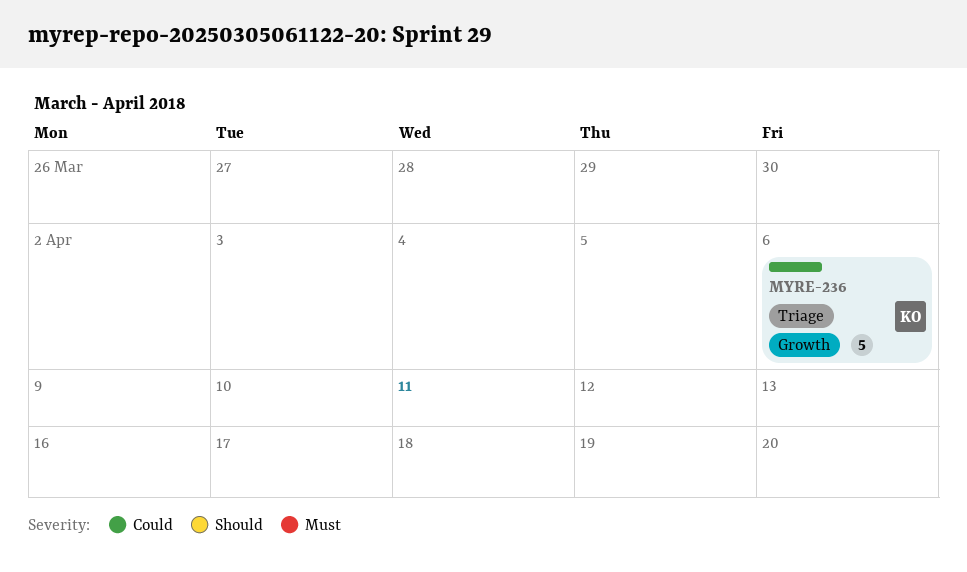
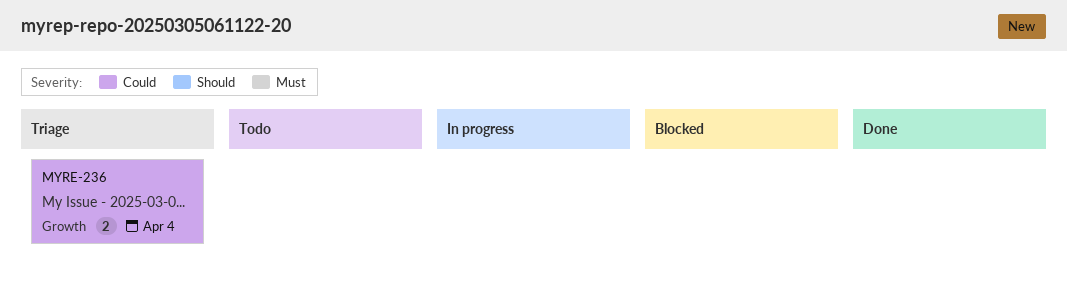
MYRE-236, estimate: 5 -> 2
MYRE-236, due: Apr 6 -> Apr 4

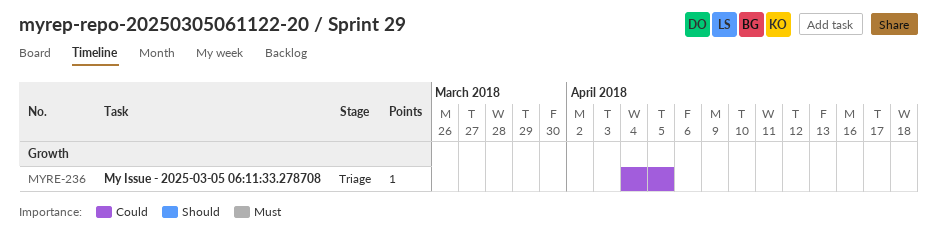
MYRE-236, estimate: 2 -> 1
MYRE-236, due: Apr 4 -> Apr 5

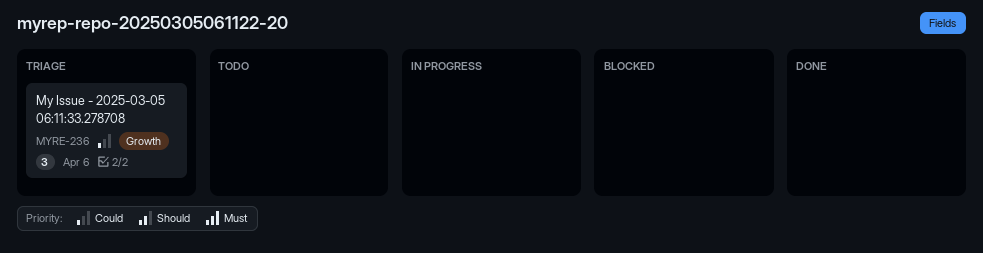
MYRE-236, estimate: 1 -> 3
MYRE-236, due: Apr 5 -> Apr 6

